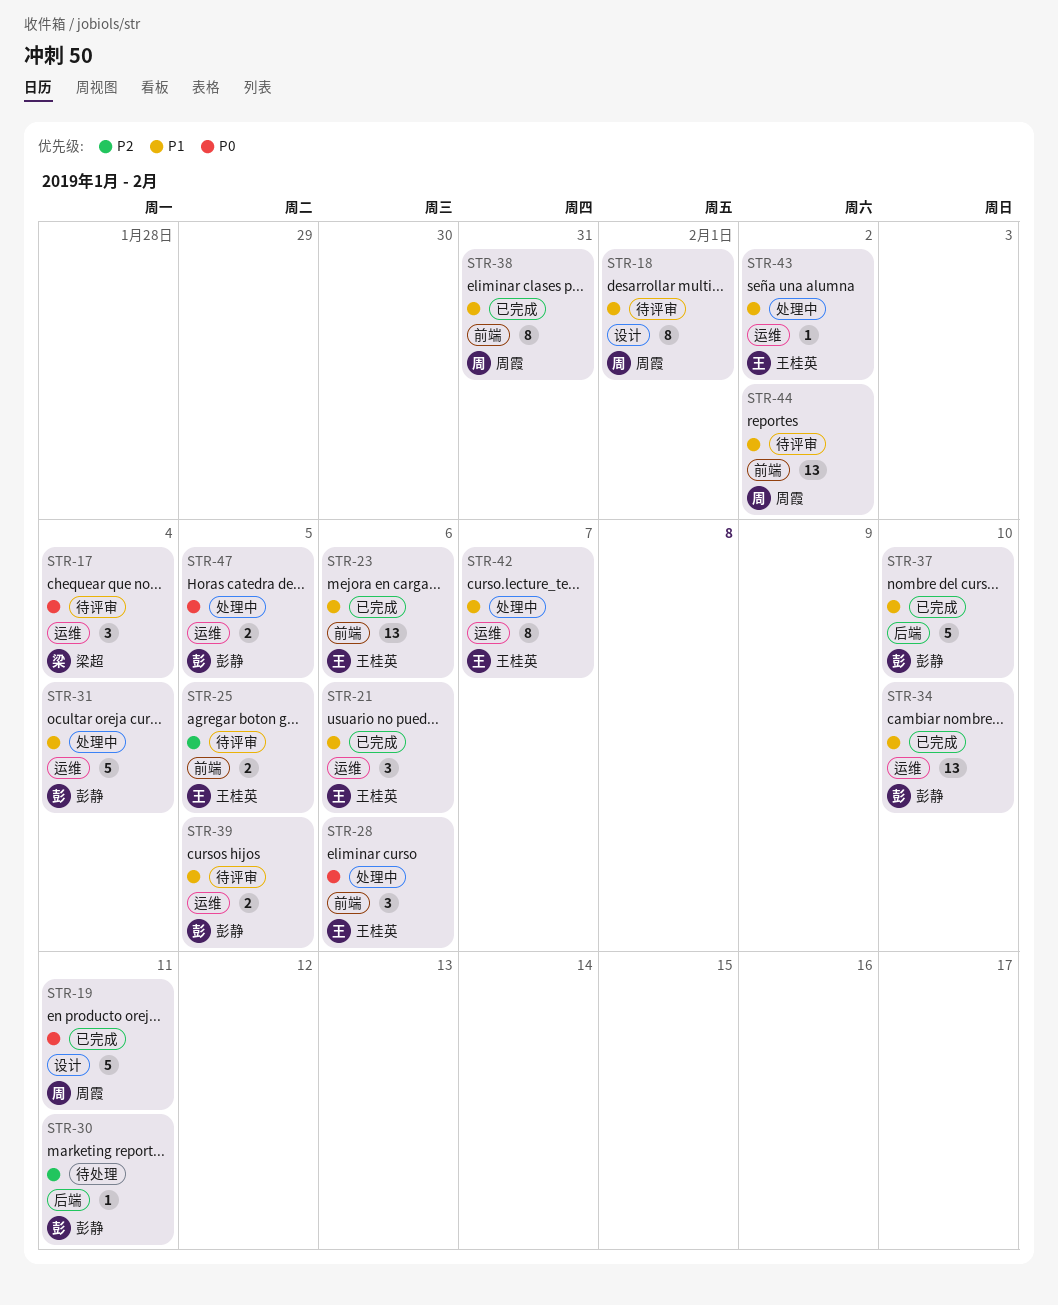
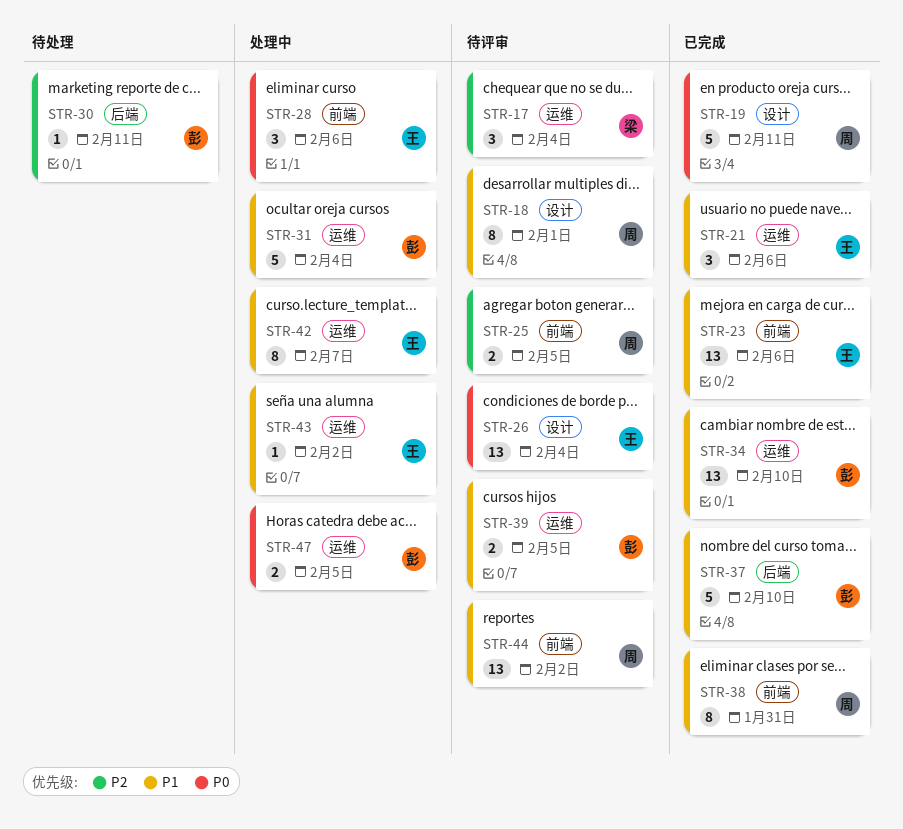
STR-17, priority: P0 -> P2
STR-25, owner: 王桂英 -> 周霞
STR-26: none -> present

